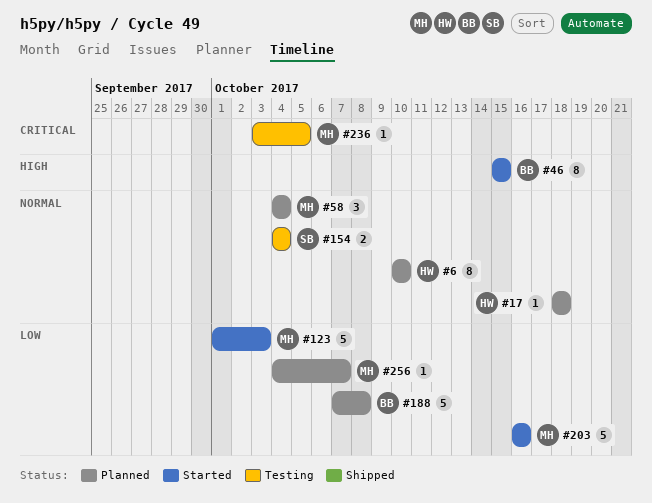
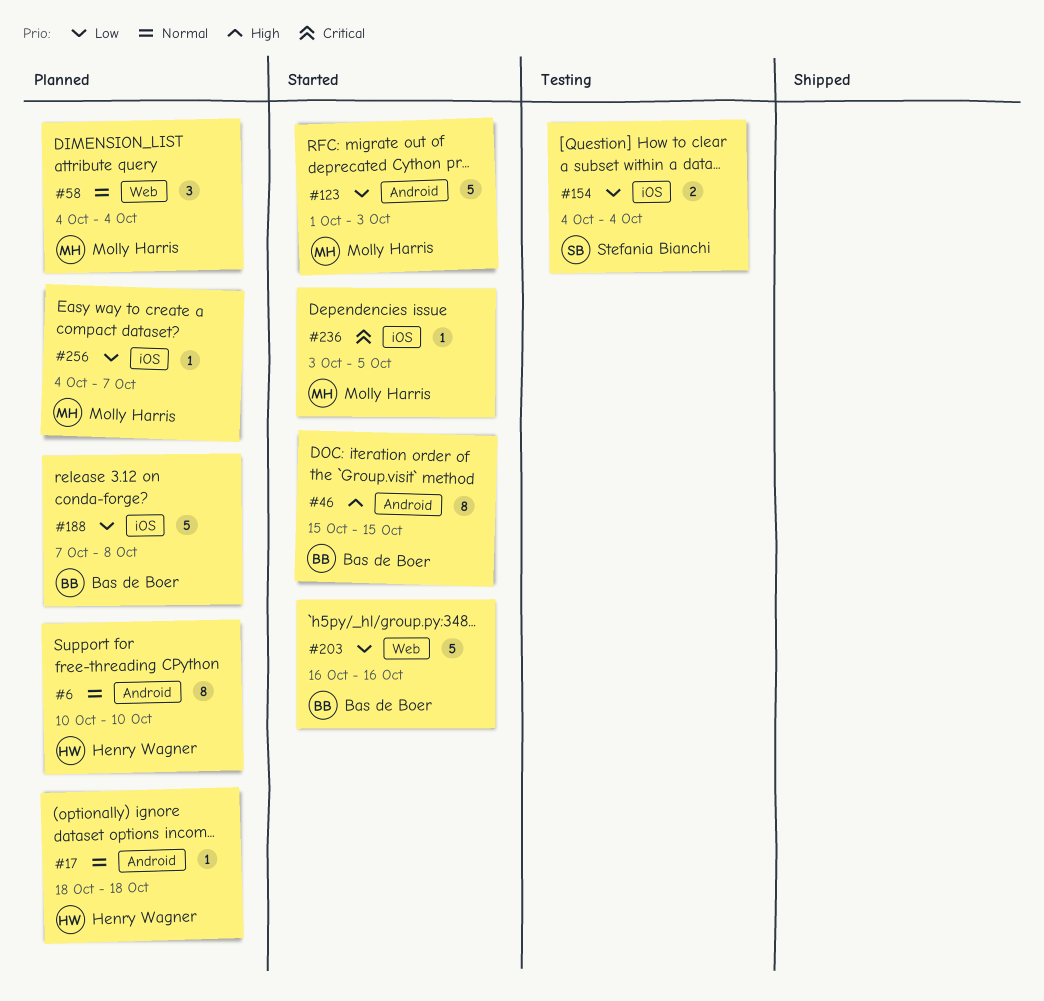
#154, priority: Normal -> Low
#203, owner: Molly Harris -> Bas de Boer
#236, status: Testing -> Started

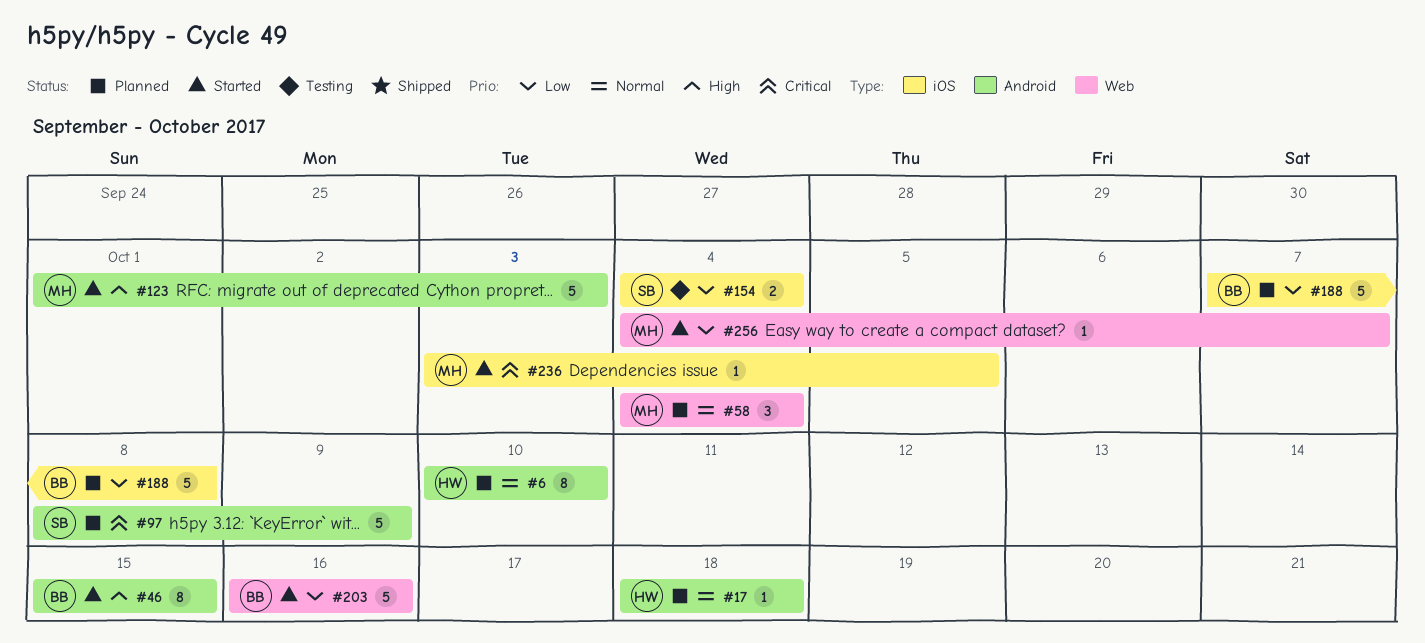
#97: none -> present
#123, priority: Low -> High
#256, status: Planned -> Started
#256, label: iOS -> Web

